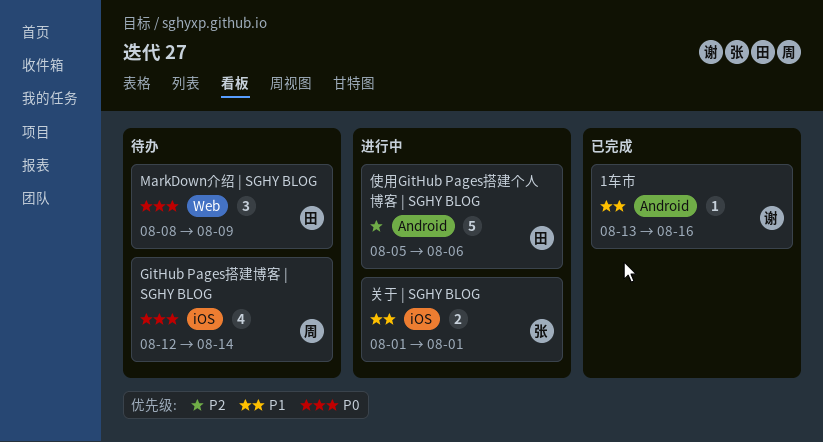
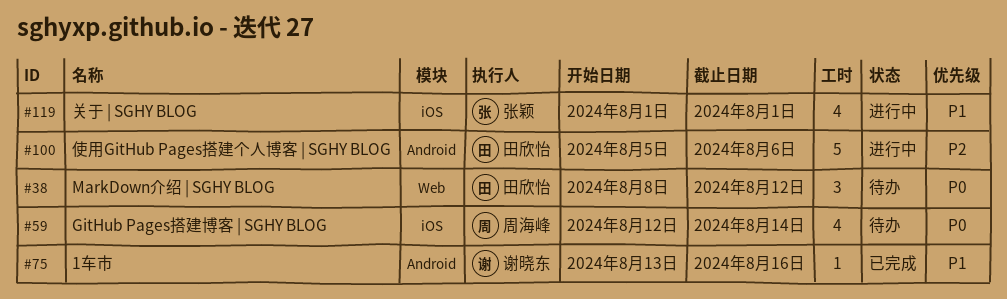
MarkDown介绍 | SGHY BLOG, due: Aug 9 -> Aug 12
关于 | SGHY BLOG, estimate: 2 -> 4

